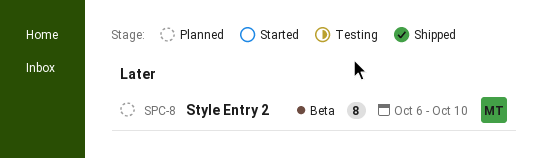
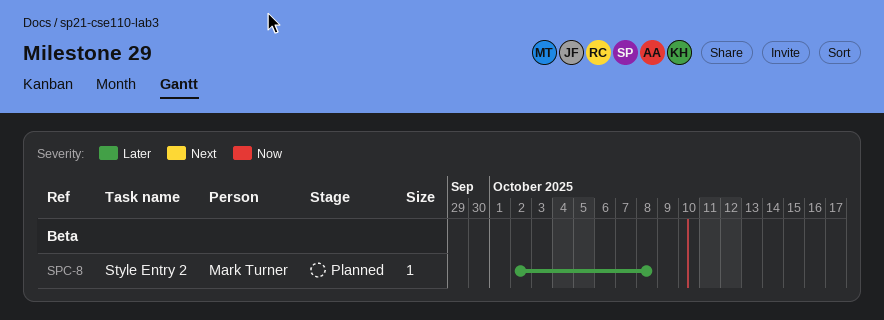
SPC-8, estimate: 8 -> 1
SPC-8, start: Oct 6 -> Oct 2
SPC-8, due: Oct 10 -> Oct 8

